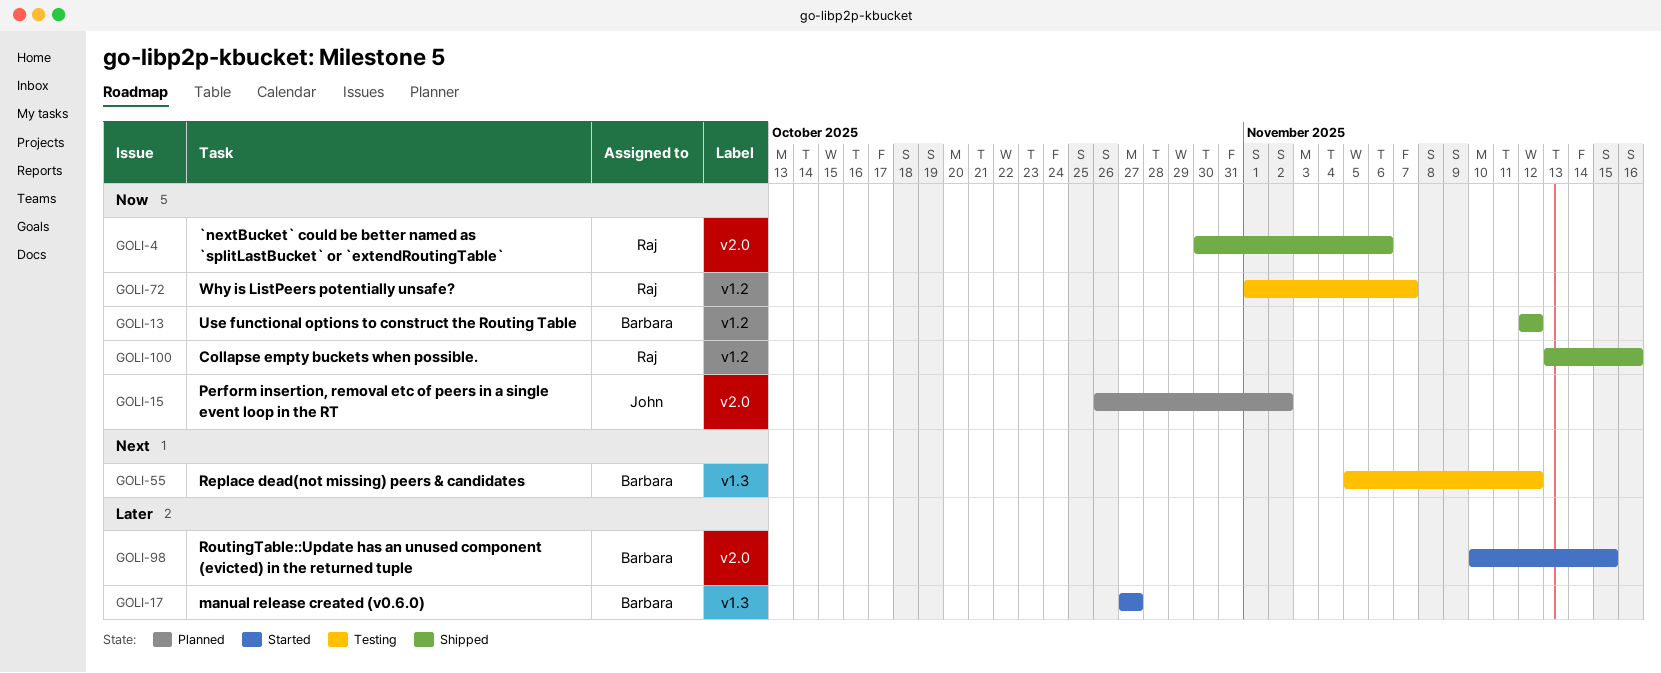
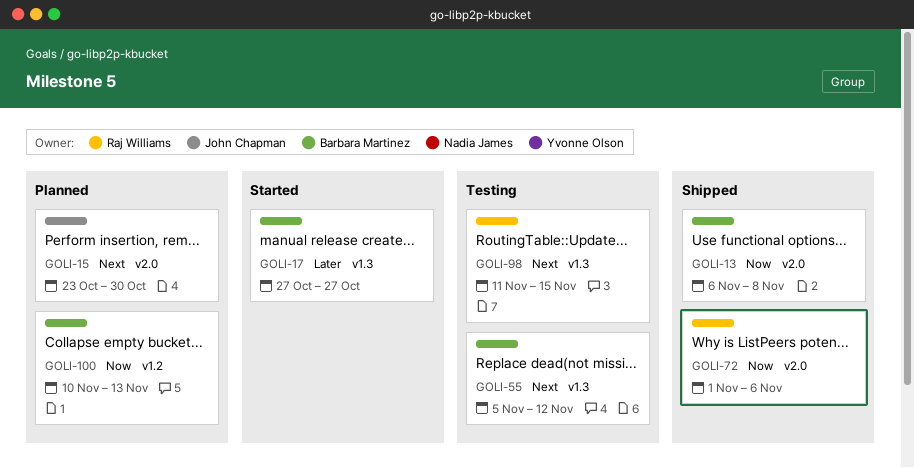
GOLI-4: present -> none
GOLI-13, label: v1.2 -> v2.0
GOLI-13, start: Nov 12 -> Nov 6
GOLI-13, due: Nov 12 -> Nov 8
GOLI-15, priority: Now -> Next
GOLI-15, start: Oct 26 -> Oct 23
GOLI-15, due: Nov 2 -> Oct 30
GOLI-72, status: Testing -> Shipped
GOLI-72, label: v1.2 -> v2.0
GOLI-72, due: Nov 7 -> Nov 6
GOLI-98, status: Started -> Testing
GOLI-98, owner: Barbara Martinez -> Raj Williams
GOLI-98, priority: Later -> Next
GOLI-98, label: v2.0 -> v1.3
GOLI-98, start: Nov 10 -> Nov 11
GOLI-100, status: Shipped -> Planned
GOLI-100, owner: Raj Williams -> Barbara Martinez
GOLI-100, start: Nov 13 -> Nov 10
GOLI-100, due: Nov 16 -> Nov 13

